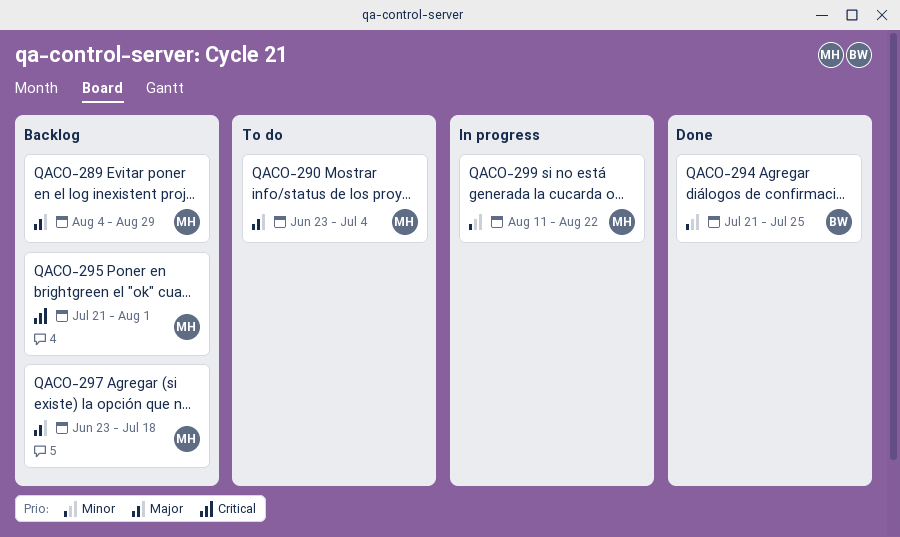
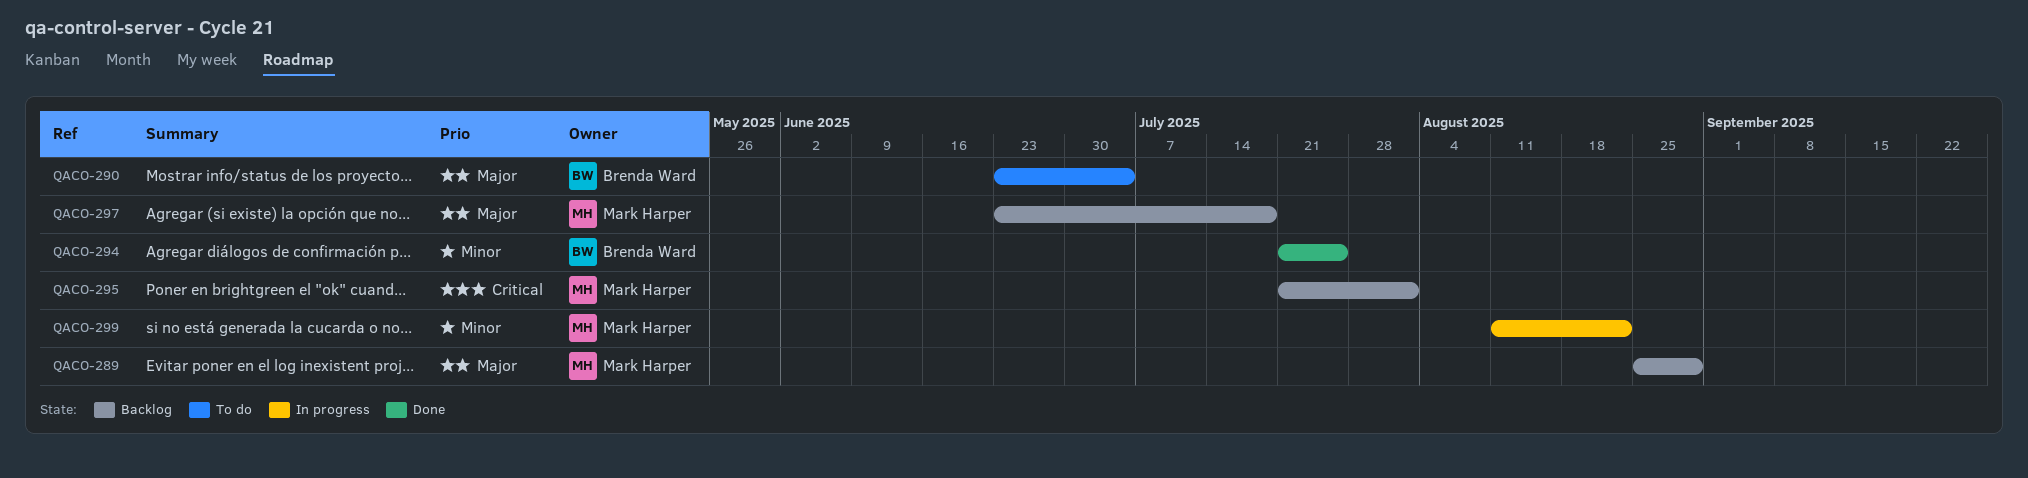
QACO-289, start: Aug 4 -> Aug 25
QACO-290, owner: Mark Harper -> Brenda Ward

